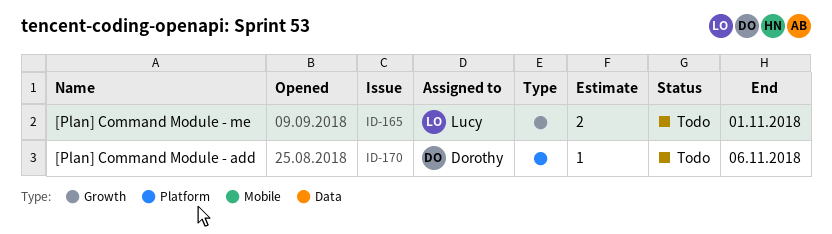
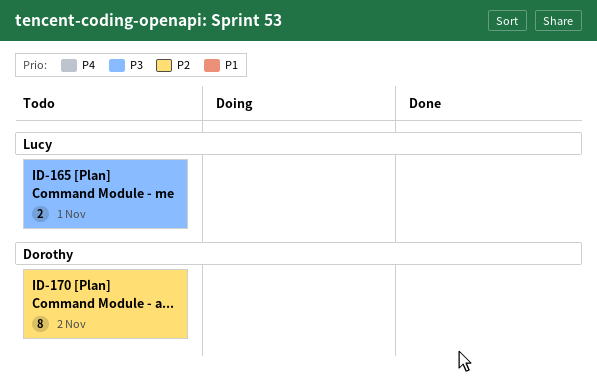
ID-170, estimate: 1 -> 8
ID-170, due: Nov 6 -> Nov 2

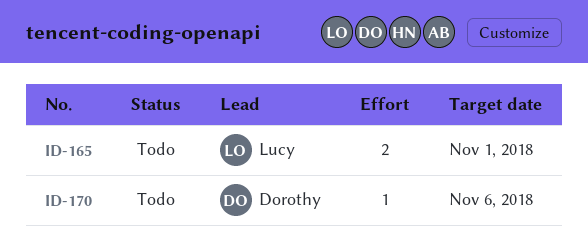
ID-170, estimate: 8 -> 1
ID-170, due: Nov 2 -> Nov 6

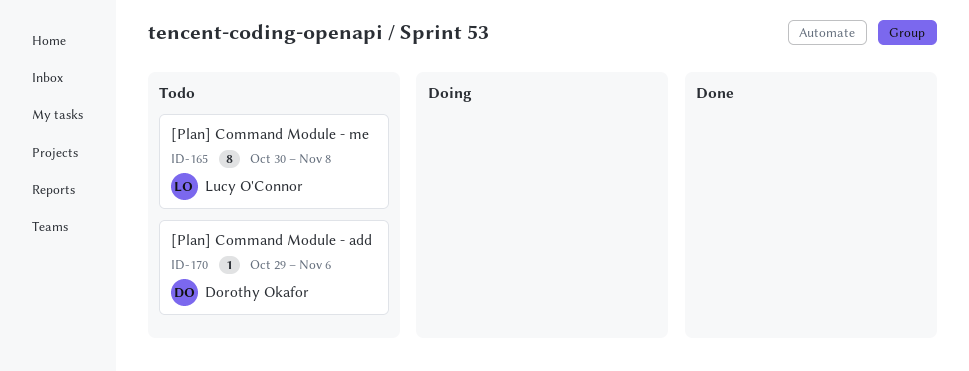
ID-165, estimate: 2 -> 8
ID-165, due: Nov 1 -> Nov 8

